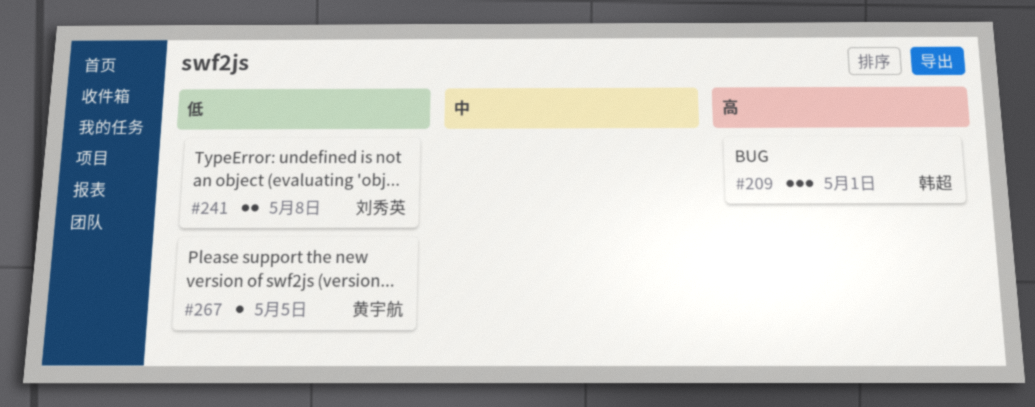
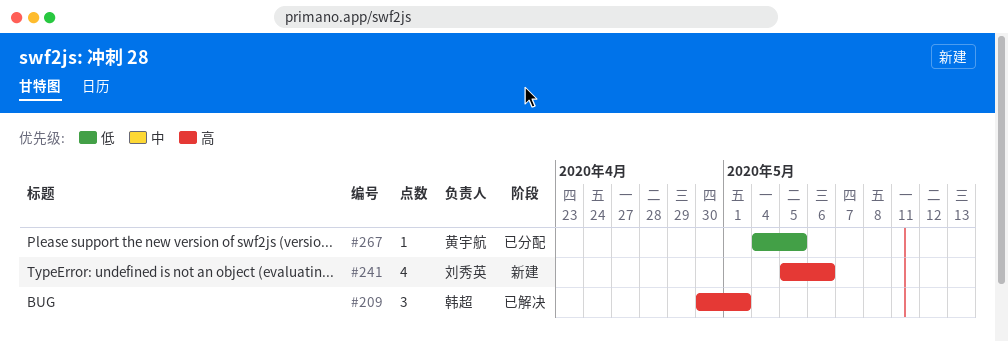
#241, priority: 低 -> 高
#241, estimate: 2 -> 4
#241, due: May 8 -> May 6

